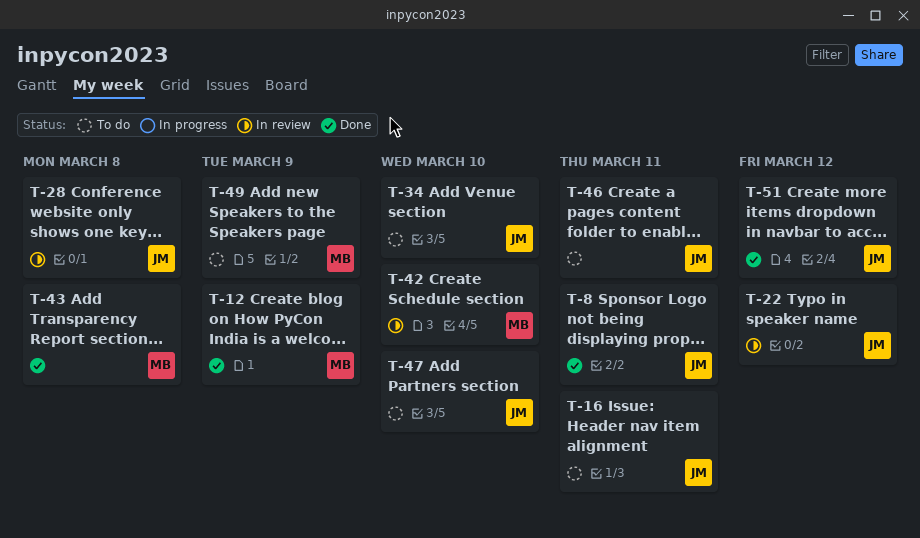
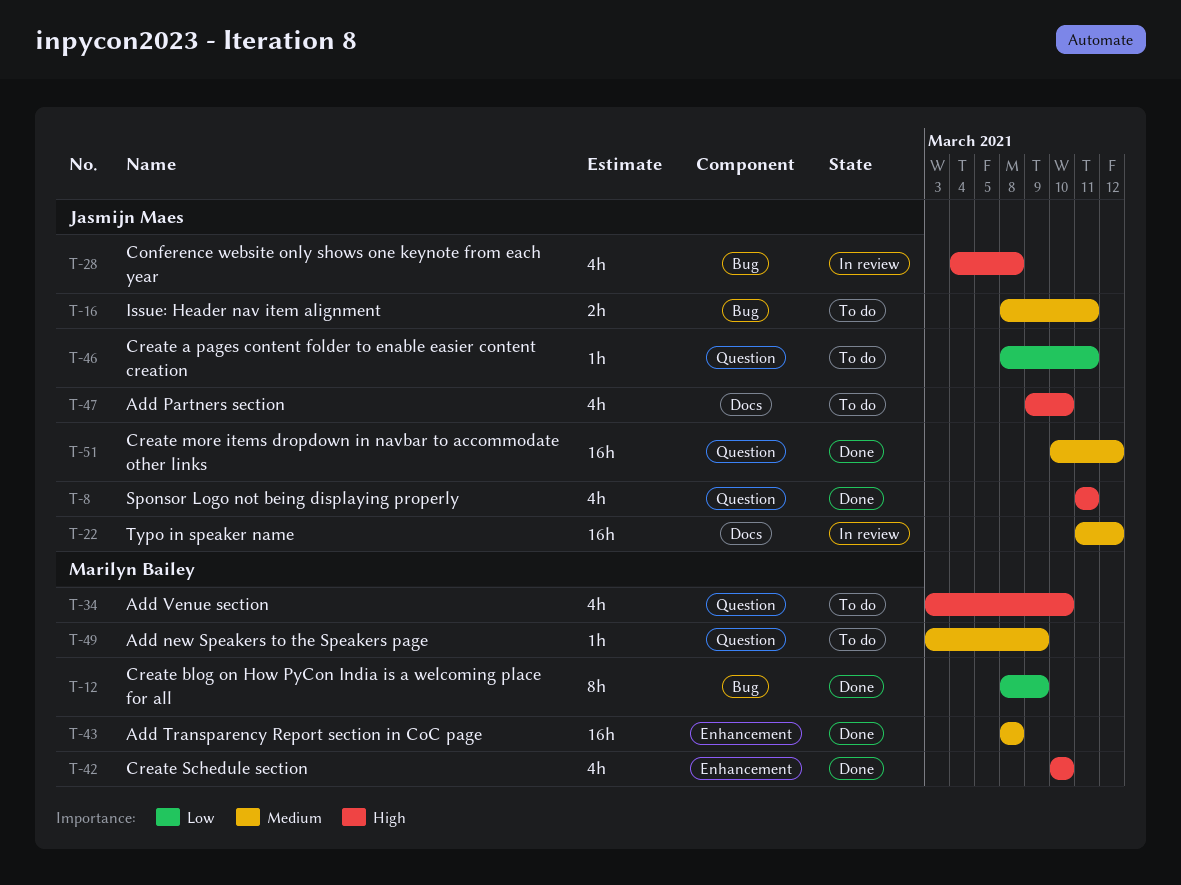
T-34, owner: Jasmijn Maes -> Marilyn Bailey
T-42, status: In review -> Done

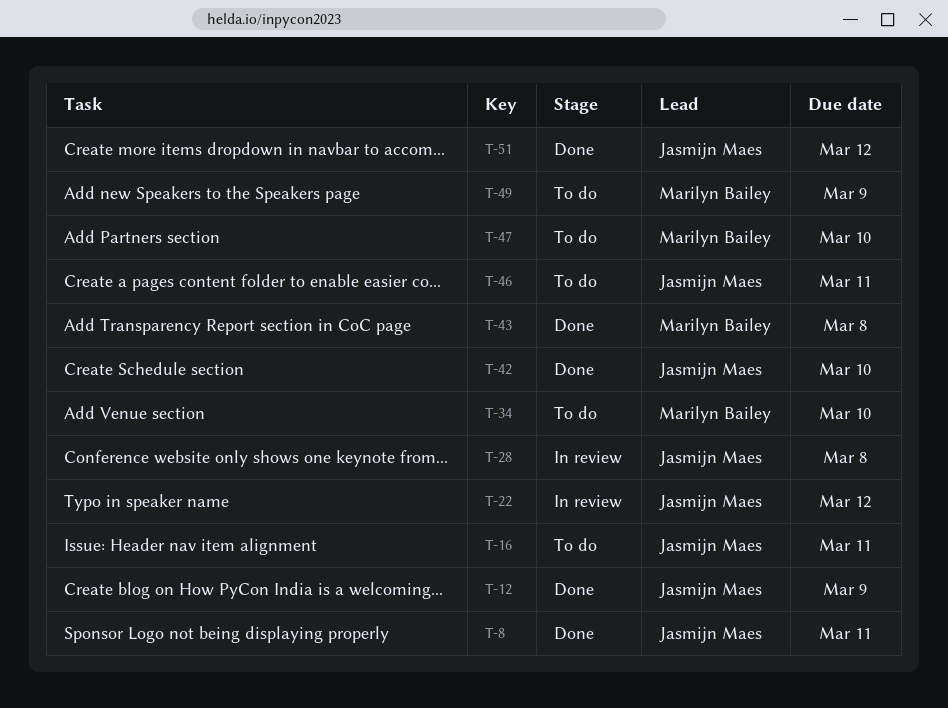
T-12, owner: Marilyn Bailey -> Jasmijn Maes
T-42, owner: Marilyn Bailey -> Jasmijn Maes
T-47, owner: Jasmijn Maes -> Marilyn Bailey

